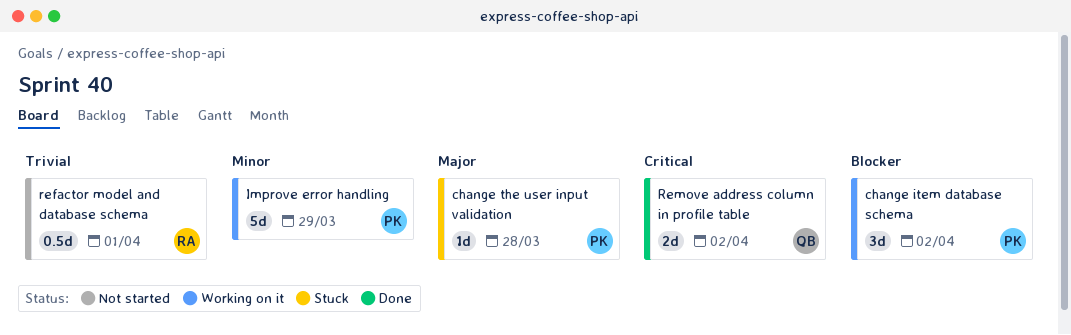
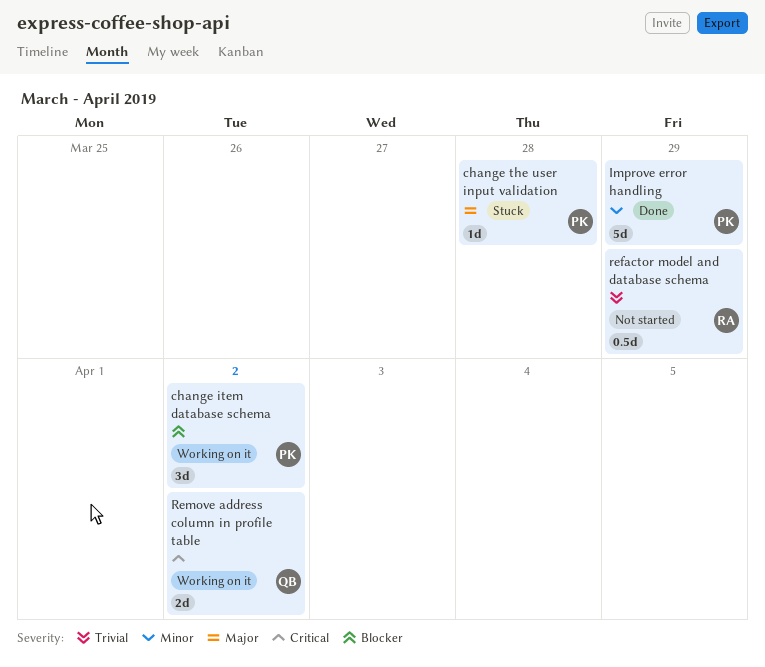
Improve error handling, status: Working on it -> Done
refactor model and database schema, due: Apr 1 -> Mar 29
Remove address column in profile table, status: Done -> Working on it

